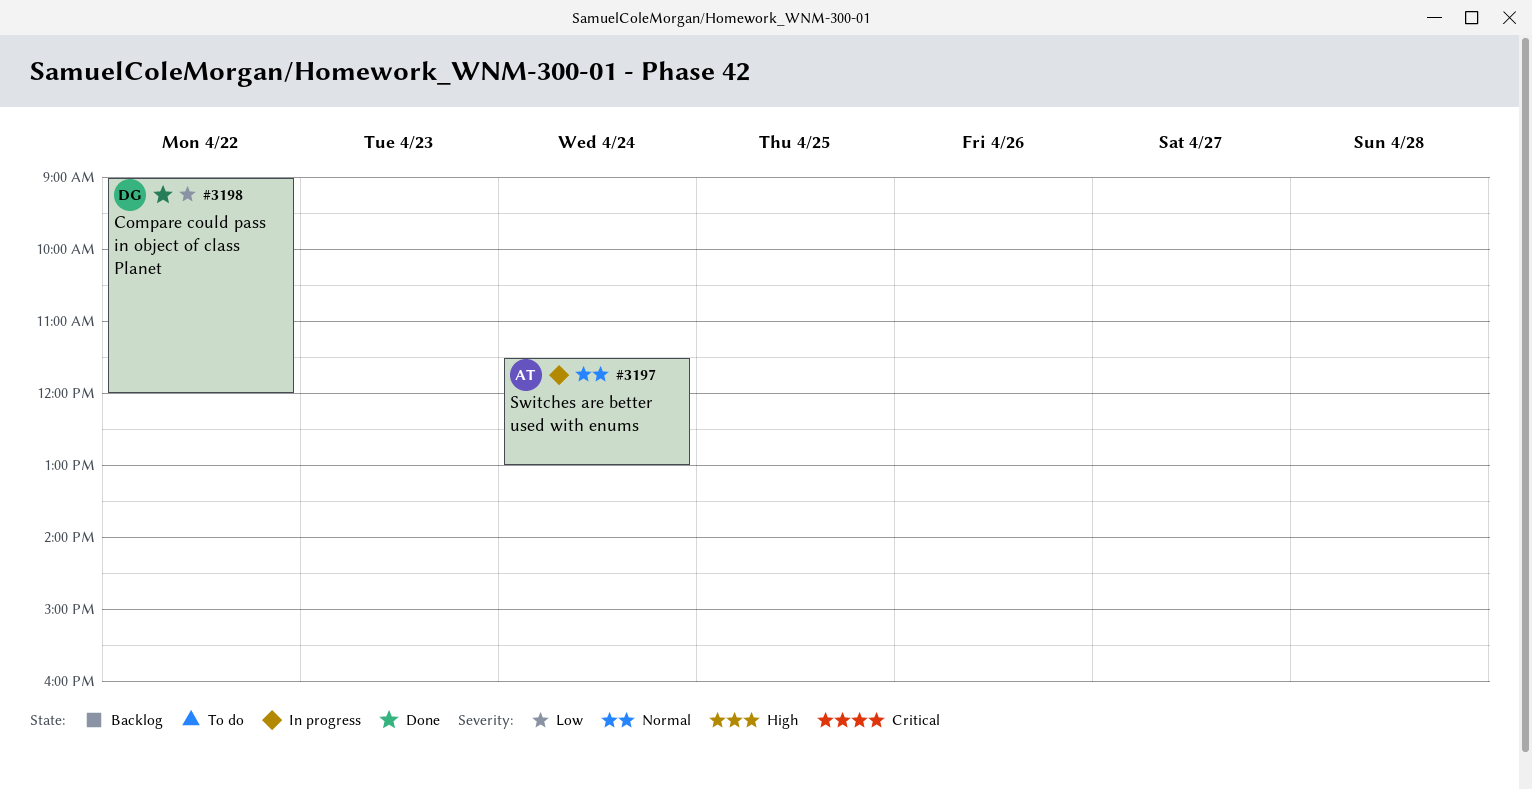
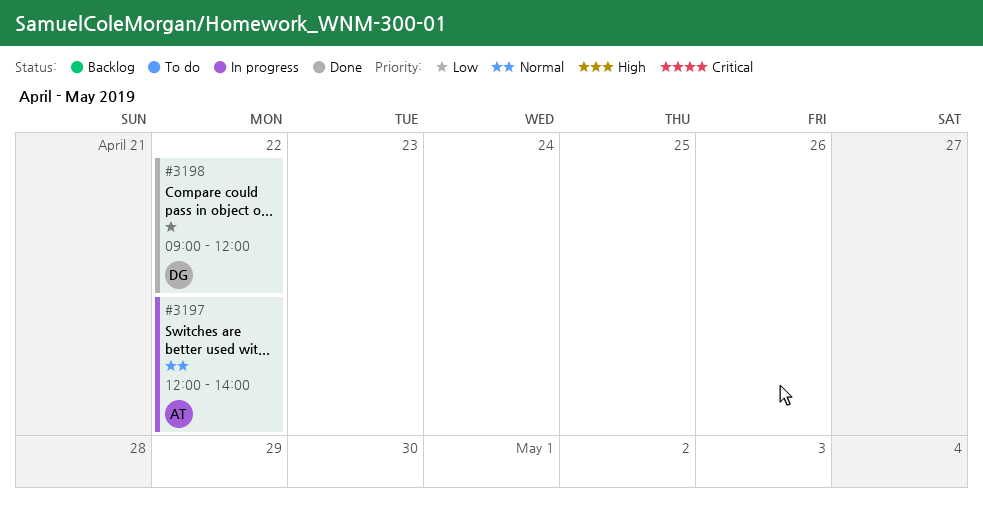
#3197, day: Apr 24 -> Apr 22
#3197, begins: 11:30 -> 12:00
#3197, ends: 13:00 -> 14:00

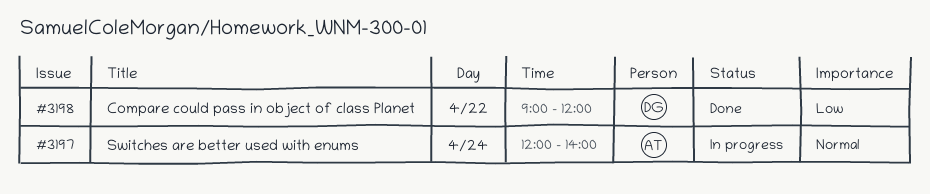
#3197, day: Apr 22 -> Apr 24

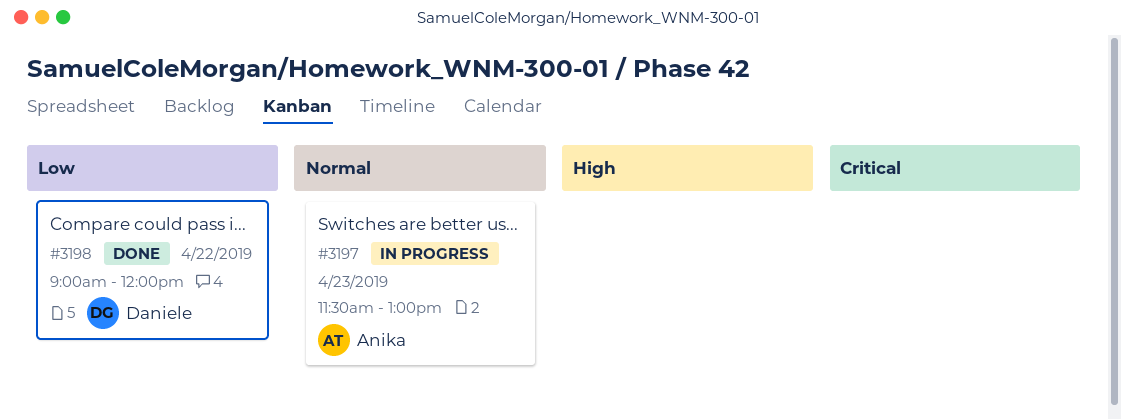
#3197, day: Apr 24 -> Apr 23
#3197, begins: 12:00 -> 11:30
#3197, ends: 14:00 -> 13:00

